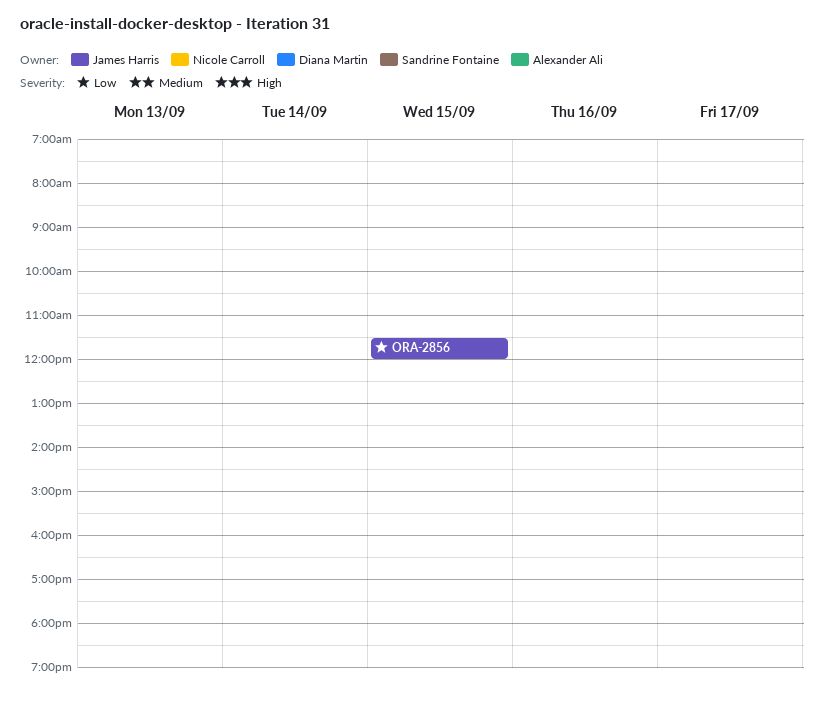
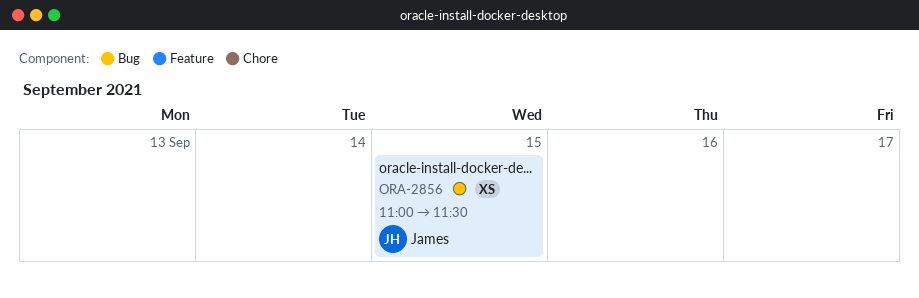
ORA-2856, begins: 11:30 -> 11:00
ORA-2856, ends: 12:00 -> 11:30

